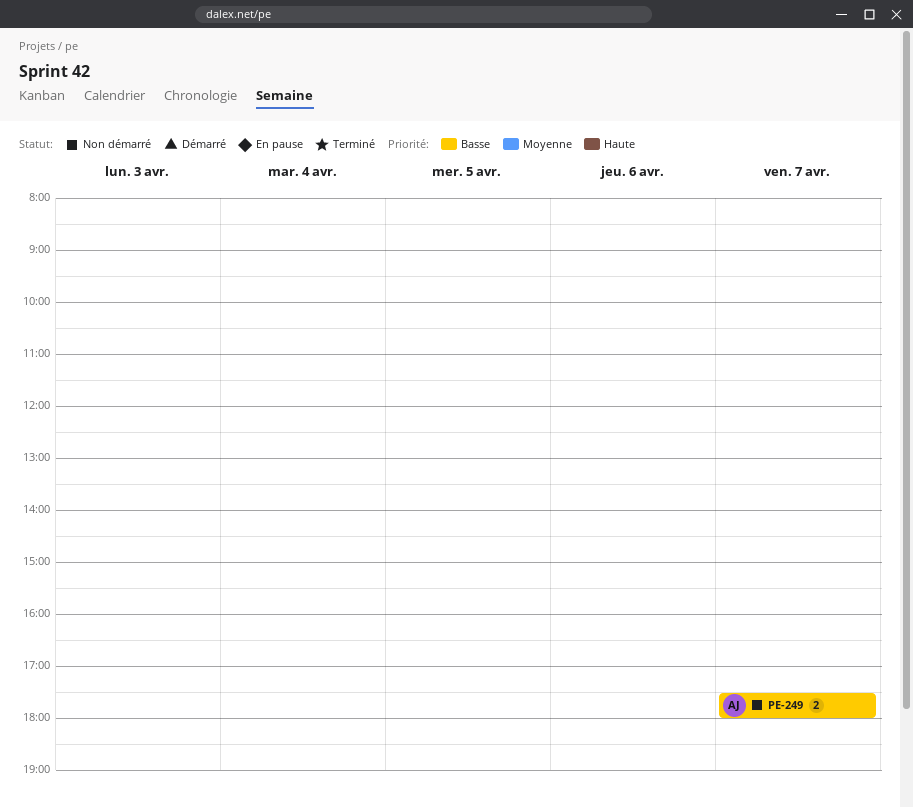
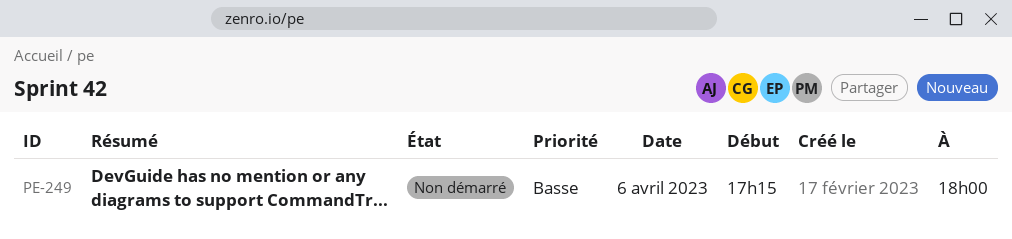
PE-249, day: Apr 7 -> Apr 6
PE-249, begins: 17:30 -> 17:15

